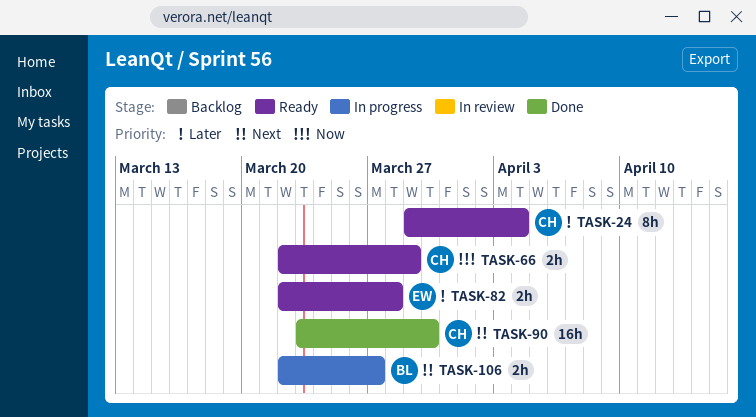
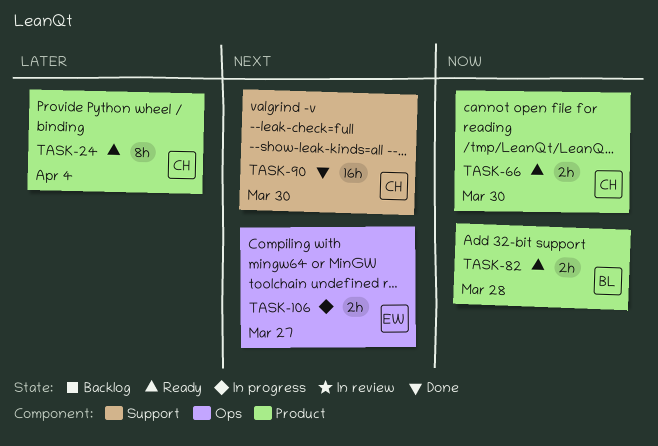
TASK-66, due: Mar 29 -> Mar 30
TASK-82, owner: EW -> BL
TASK-82, priority: Later -> Now
TASK-106, owner: BL -> EW

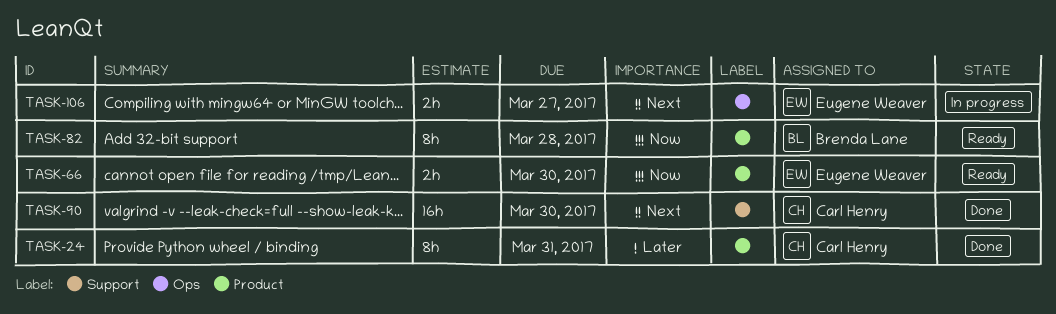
TASK-24, status: Ready -> Done
TASK-24, due: Apr 4 -> Mar 31
TASK-66, owner: Carl Henry -> Eugene Weaver
TASK-82, estimate: 2h -> 8h

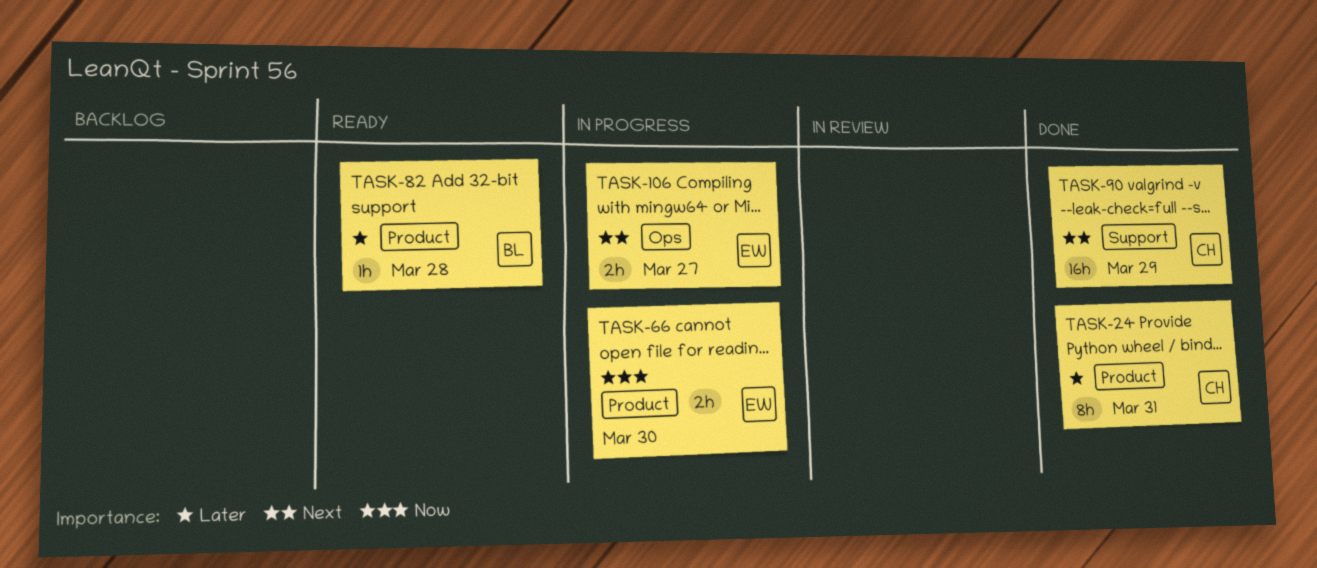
TASK-66, status: Ready -> In progress
TASK-82, priority: Now -> Later
TASK-82, estimate: 8h -> 1h
TASK-90, due: Mar 30 -> Mar 29

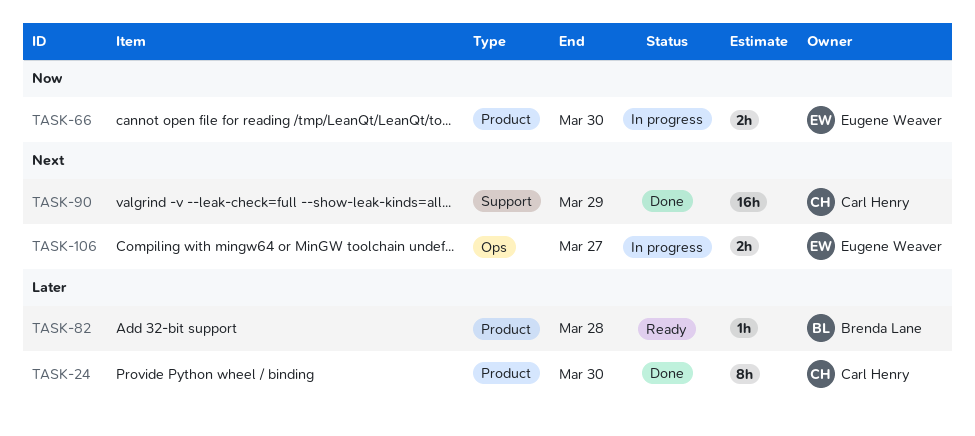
TASK-24, due: Mar 31 -> Mar 30

